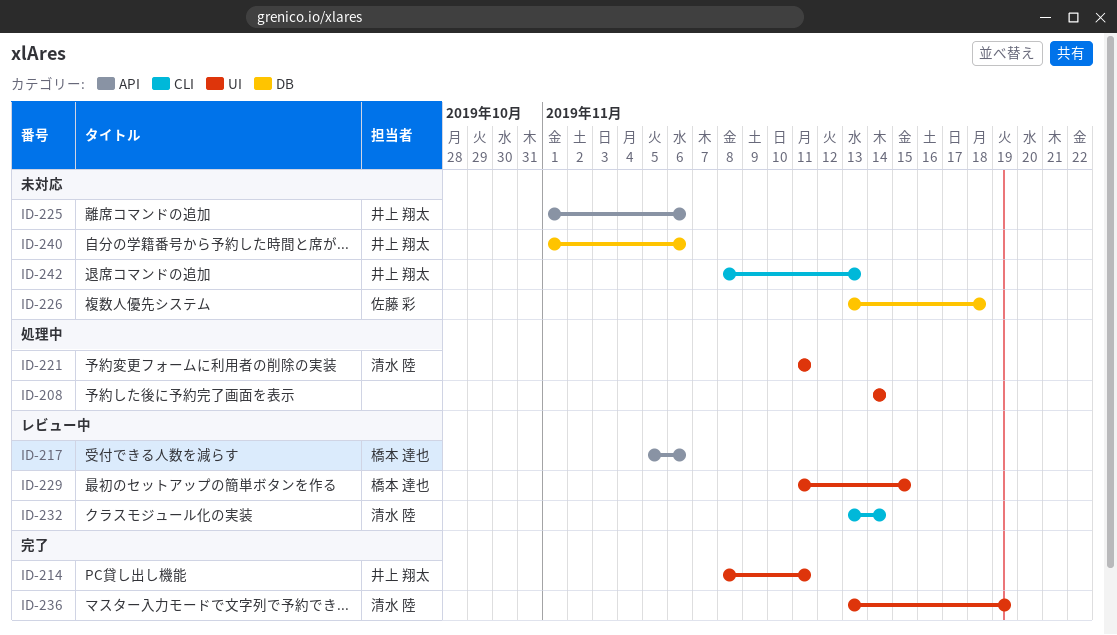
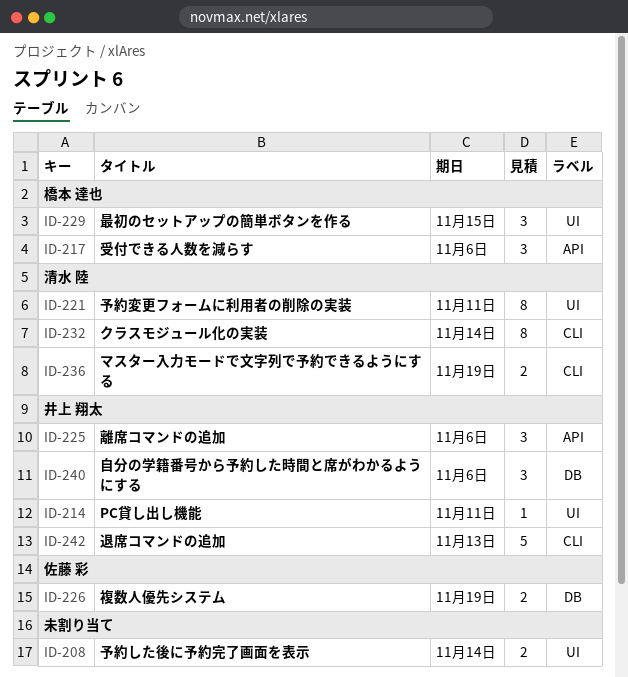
ID-226, due: Nov 18 -> Nov 19
ID-236, label: UI -> CLI

